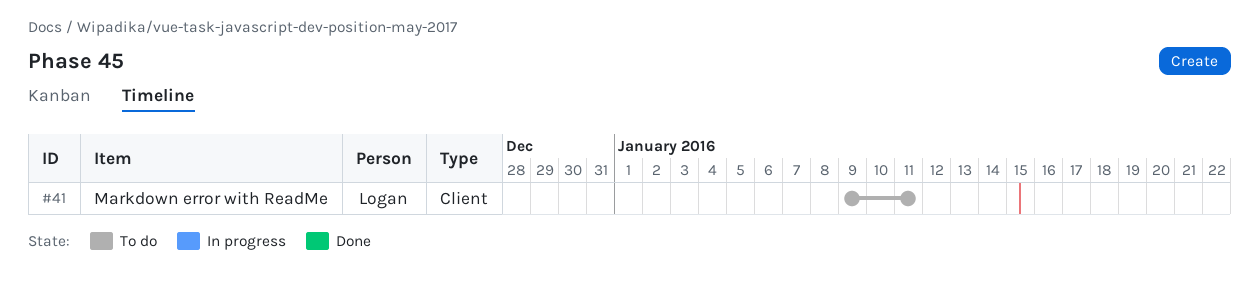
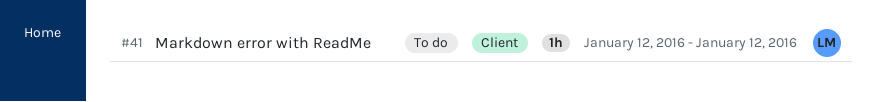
#41, start: Jan 9 -> Jan 12
#41, due: Jan 11 -> Jan 12

